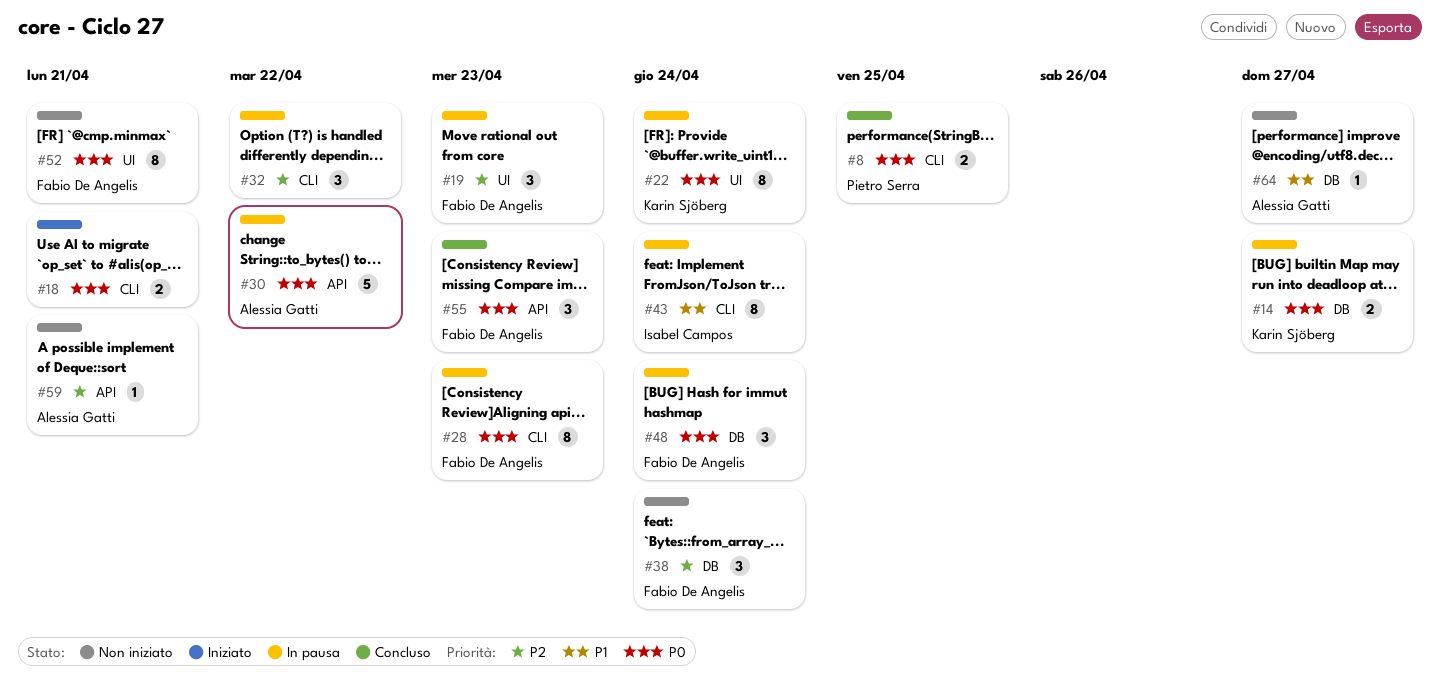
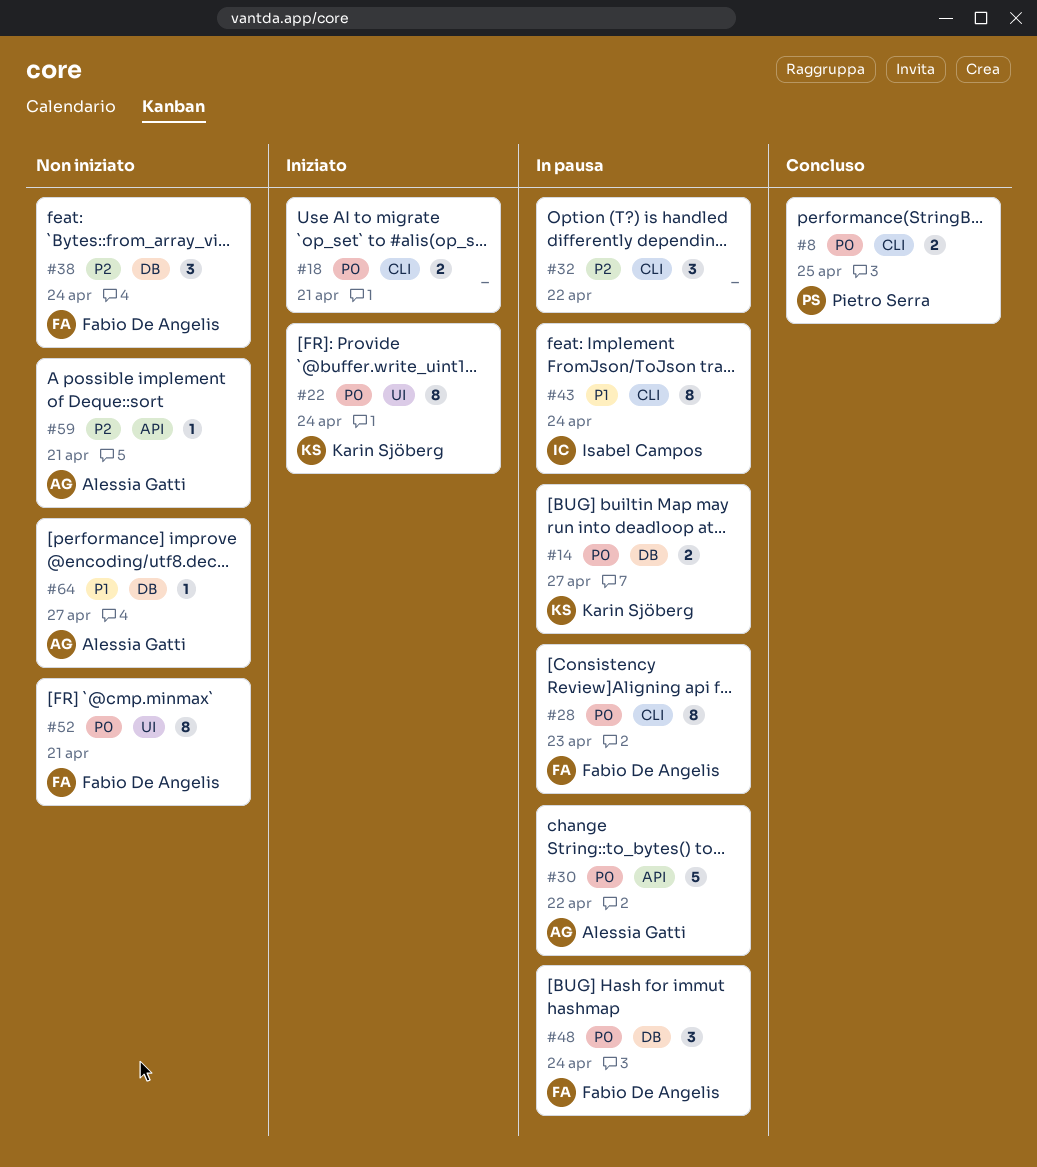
#19: present -> none
#22, status: In pausa -> Iniziato
#55: present -> none

